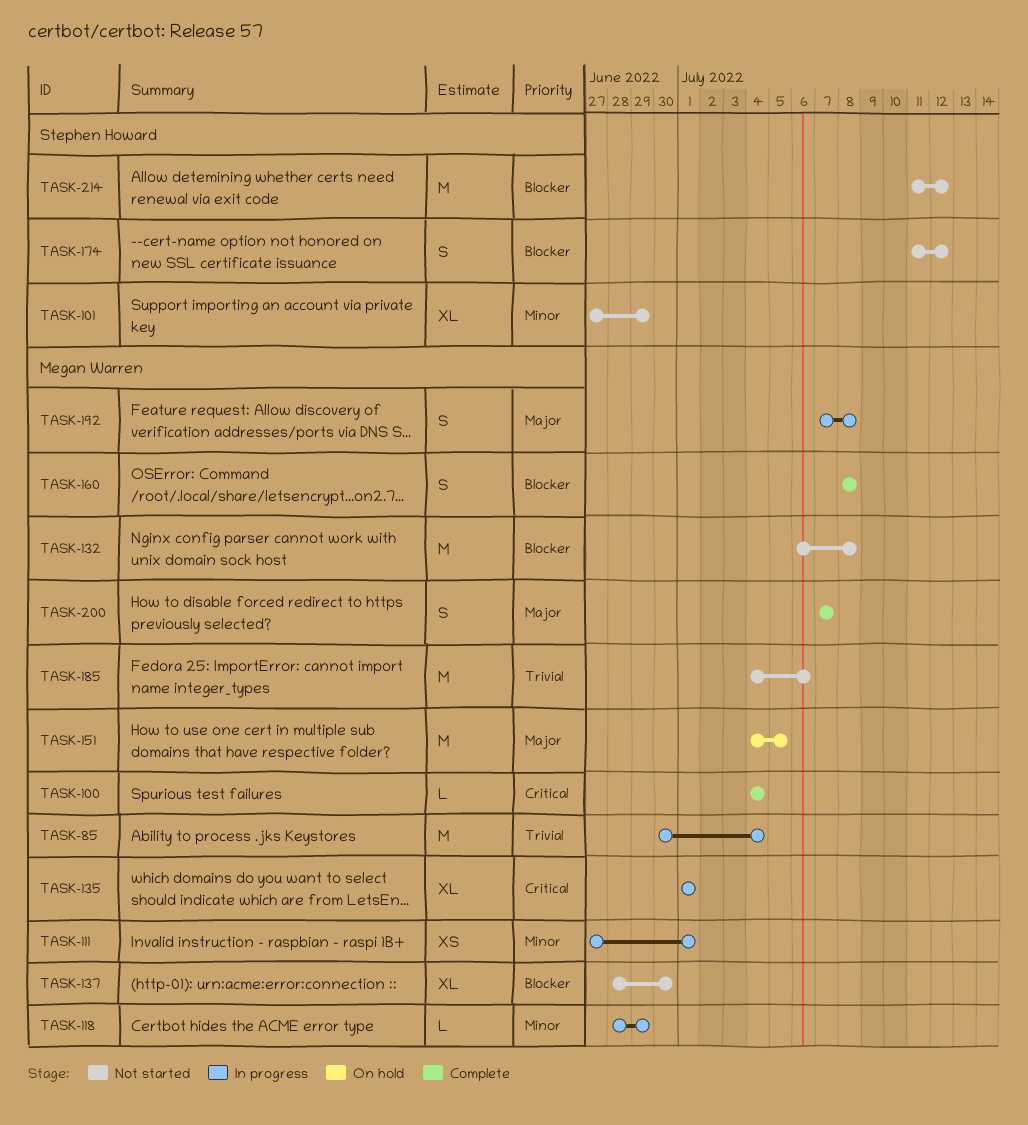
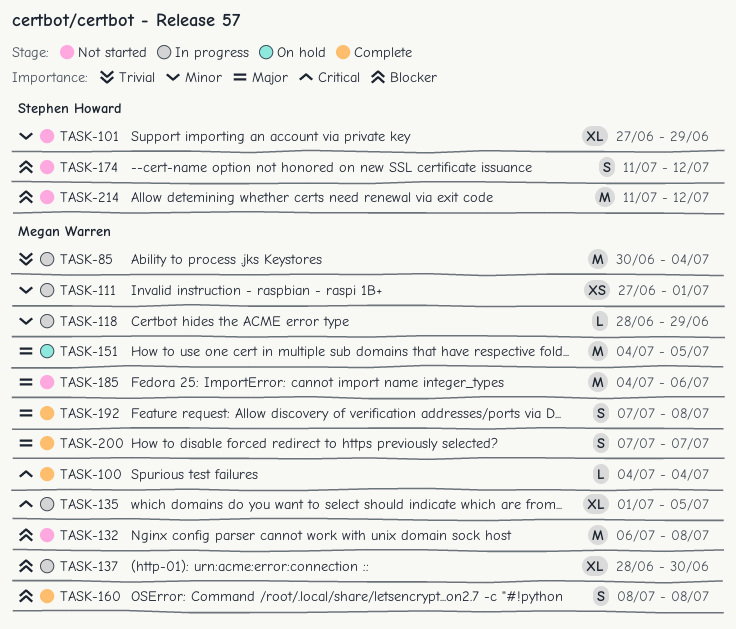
TASK-135, due: Jul 1 -> Jul 5
TASK-137, status: Not started -> In progress
TASK-185, priority: Trivial -> Major
TASK-192, status: In progress -> Complete

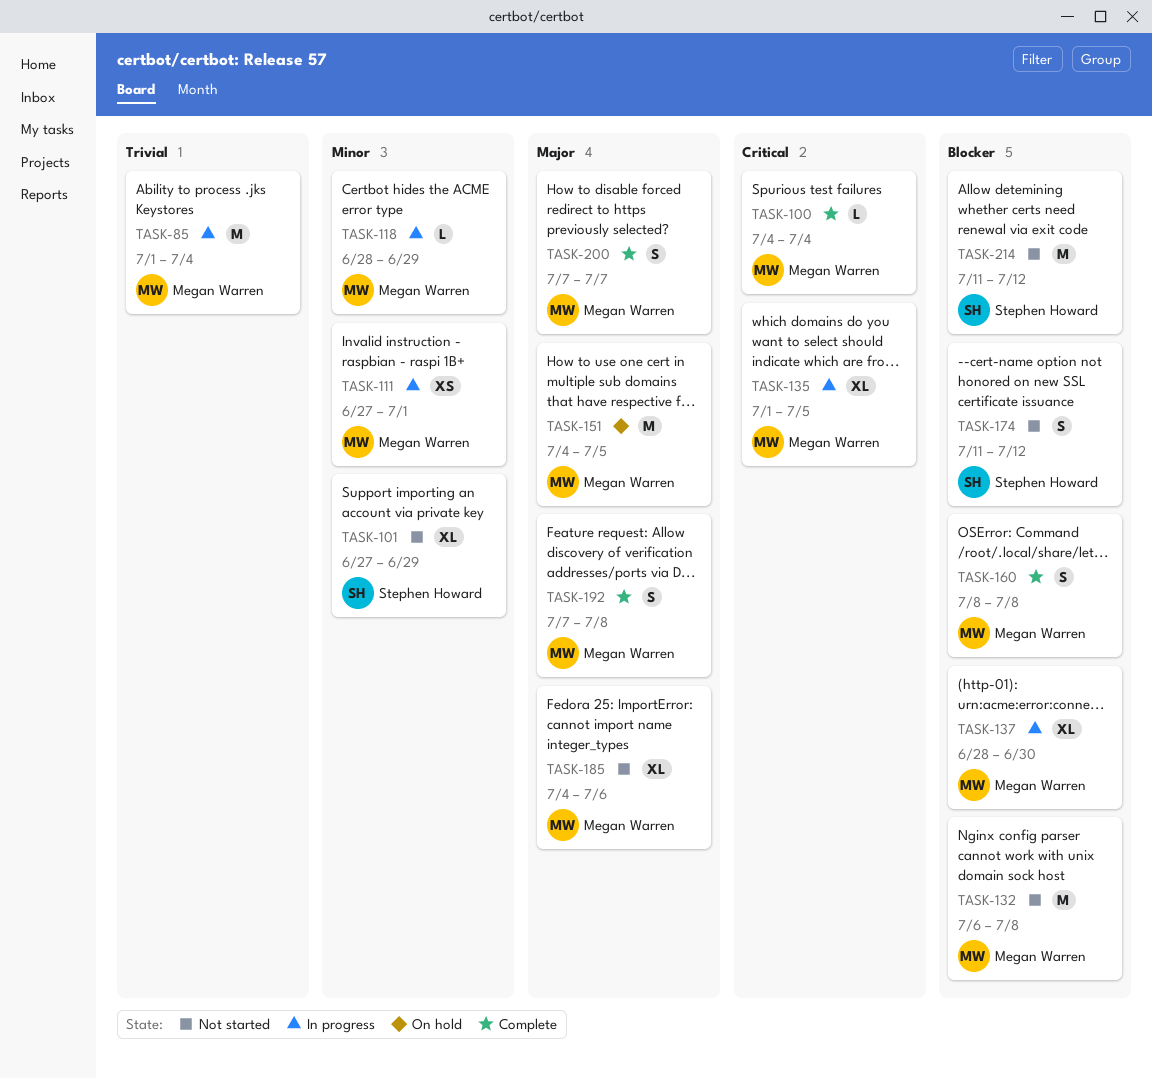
TASK-85, start: Jun 30 -> Jul 1
TASK-185, estimate: M -> XL

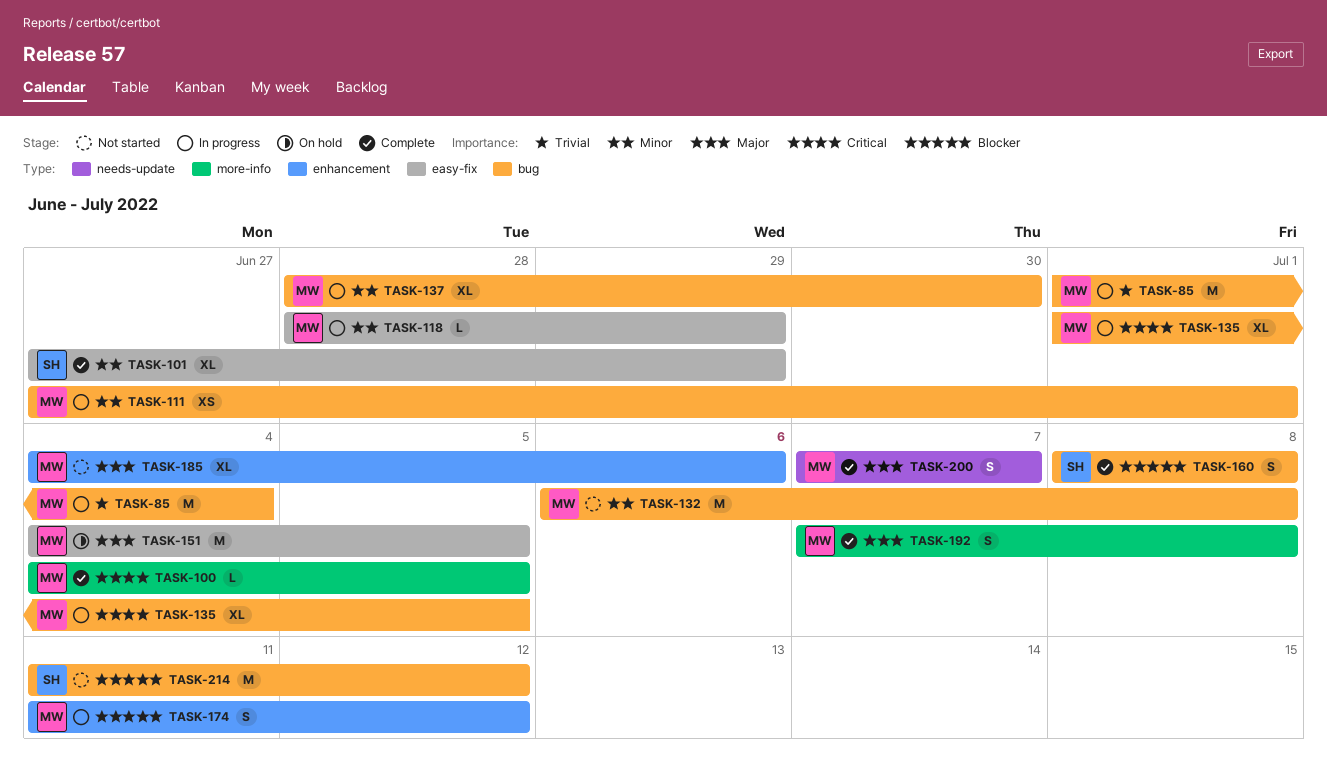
TASK-100, due: Jul 4 -> Jul 5
TASK-101, status: Not started -> Complete
TASK-132, priority: Blocker -> Minor
TASK-137, priority: Blocker -> Minor
TASK-160, owner: Megan Warren -> Stephen Howard
TASK-174, status: Not started -> In progress
TASK-174, owner: Stephen Howard -> Megan Warren

